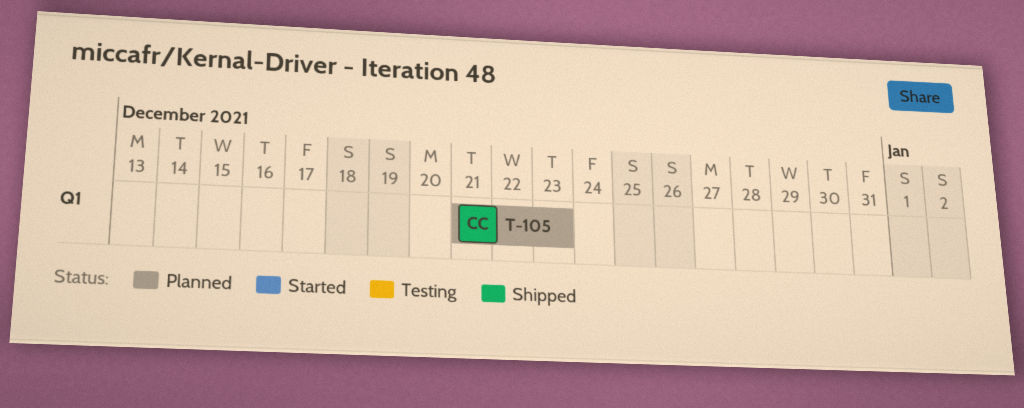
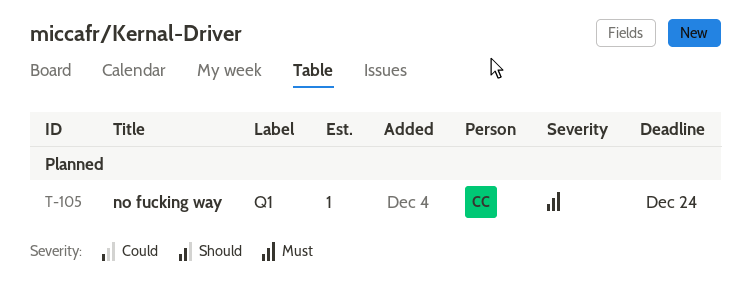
T-105, due: Dec 23 -> Dec 24

